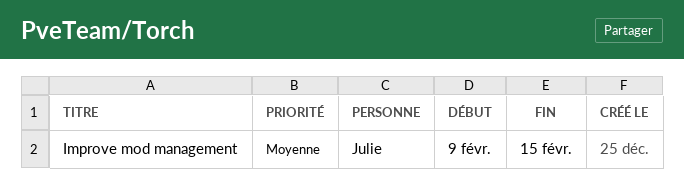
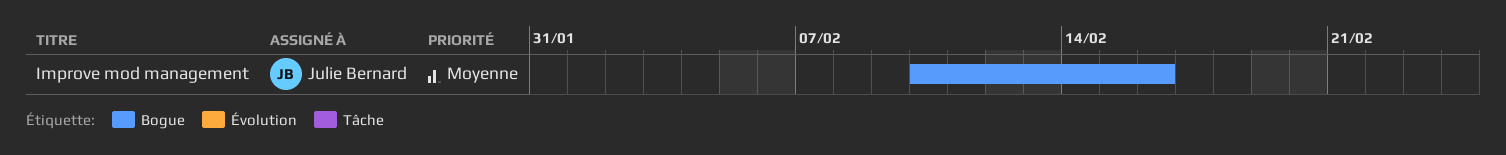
Improve mod management, start: Feb 9 -> Feb 10
Improve mod management, due: Feb 15 -> Feb 16

